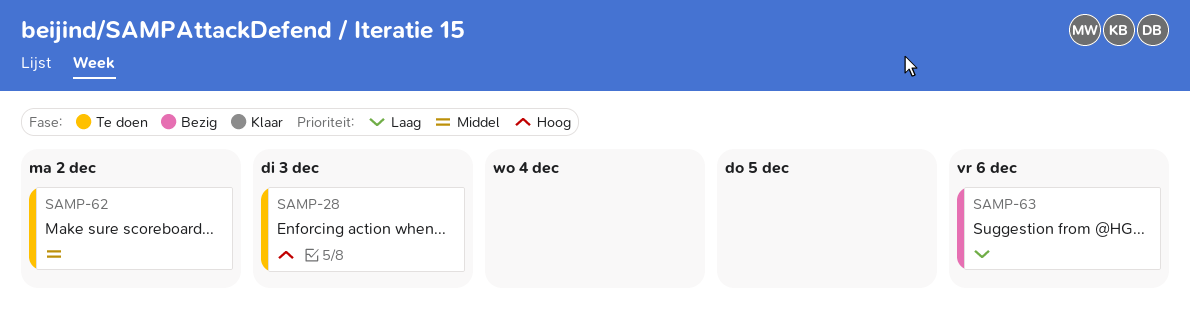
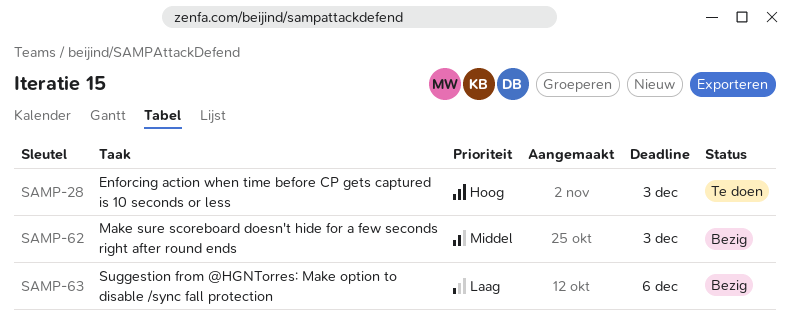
SAMP-62, status: Te doen -> Bezig
SAMP-62, due: Dec 2 -> Dec 3

